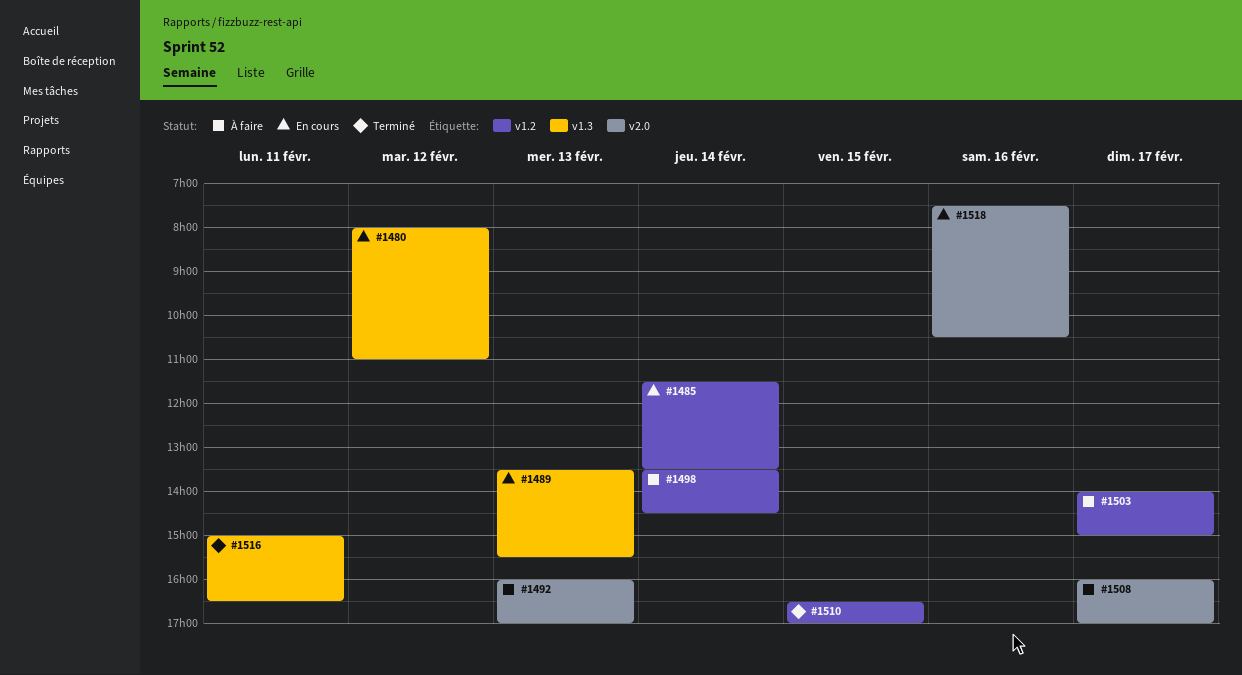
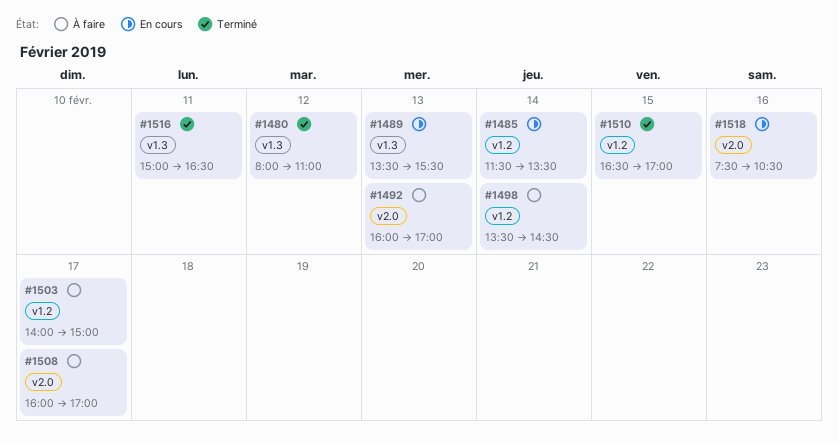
#1480, status: En cours -> Terminé

